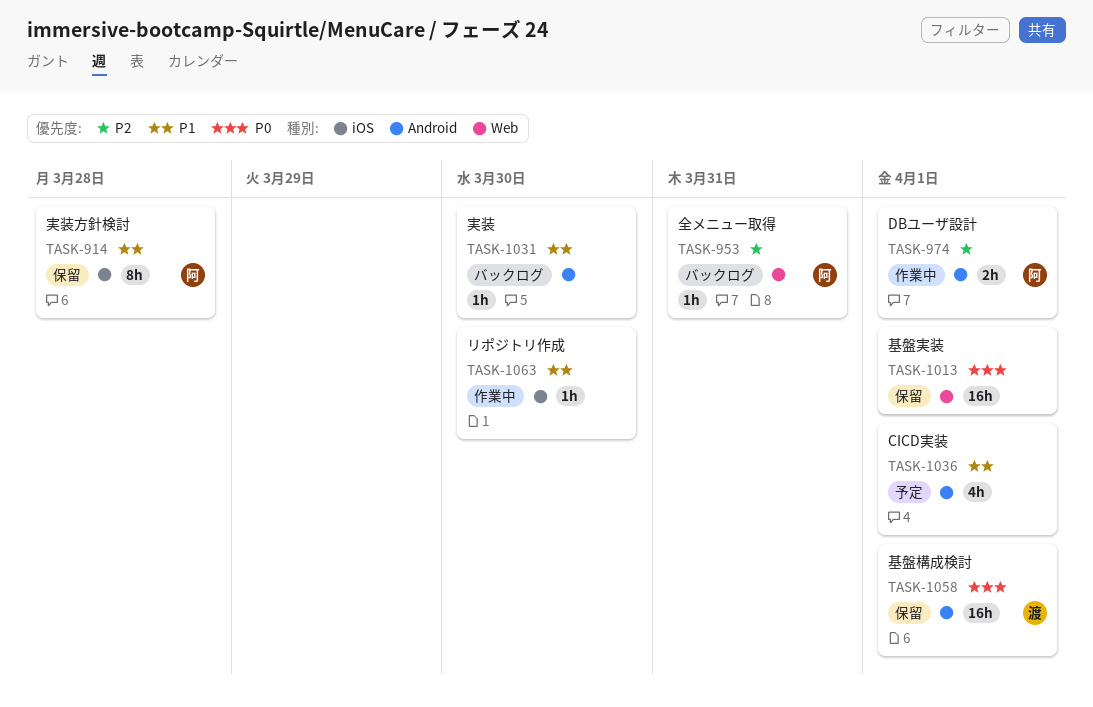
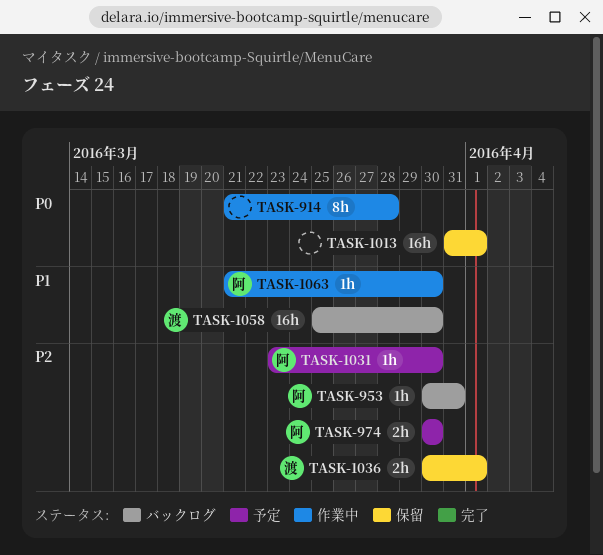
TASK-914, status: 保留 -> 作業中
TASK-914, owner: 阿 -> none
TASK-914, priority: P1 -> P0
TASK-974, status: 作業中 -> 予定
TASK-974, due: Apr 1 -> Mar 30
TASK-1031, status: バックログ -> 予定
TASK-1031, owner: none -> 阿
TASK-1031, priority: P1 -> P2
TASK-1036, status: 予定 -> 保留
TASK-1036, owner: none -> 渡
TASK-1036, priority: P1 -> P2
TASK-1036, estimate: 4h -> 2h
TASK-1058, status: 保留 -> バックログ
TASK-1058, priority: P0 -> P1
TASK-1058, due: Apr 1 -> Mar 30
TASK-1063, owner: none -> 阿

